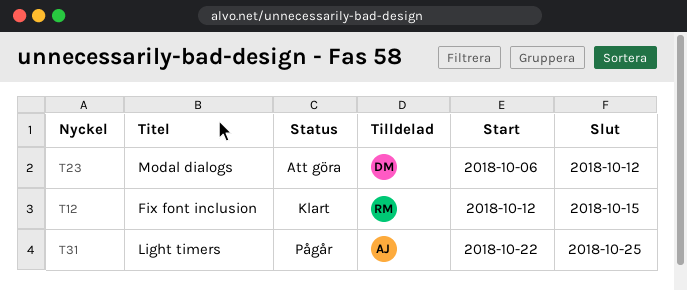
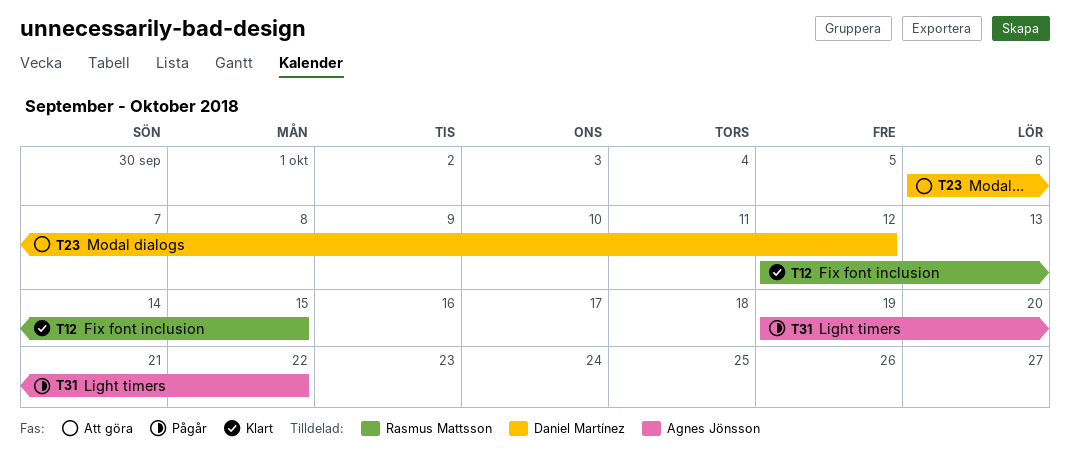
T31, start: Oct 22 -> Oct 19
T31, due: Oct 25 -> Oct 22

